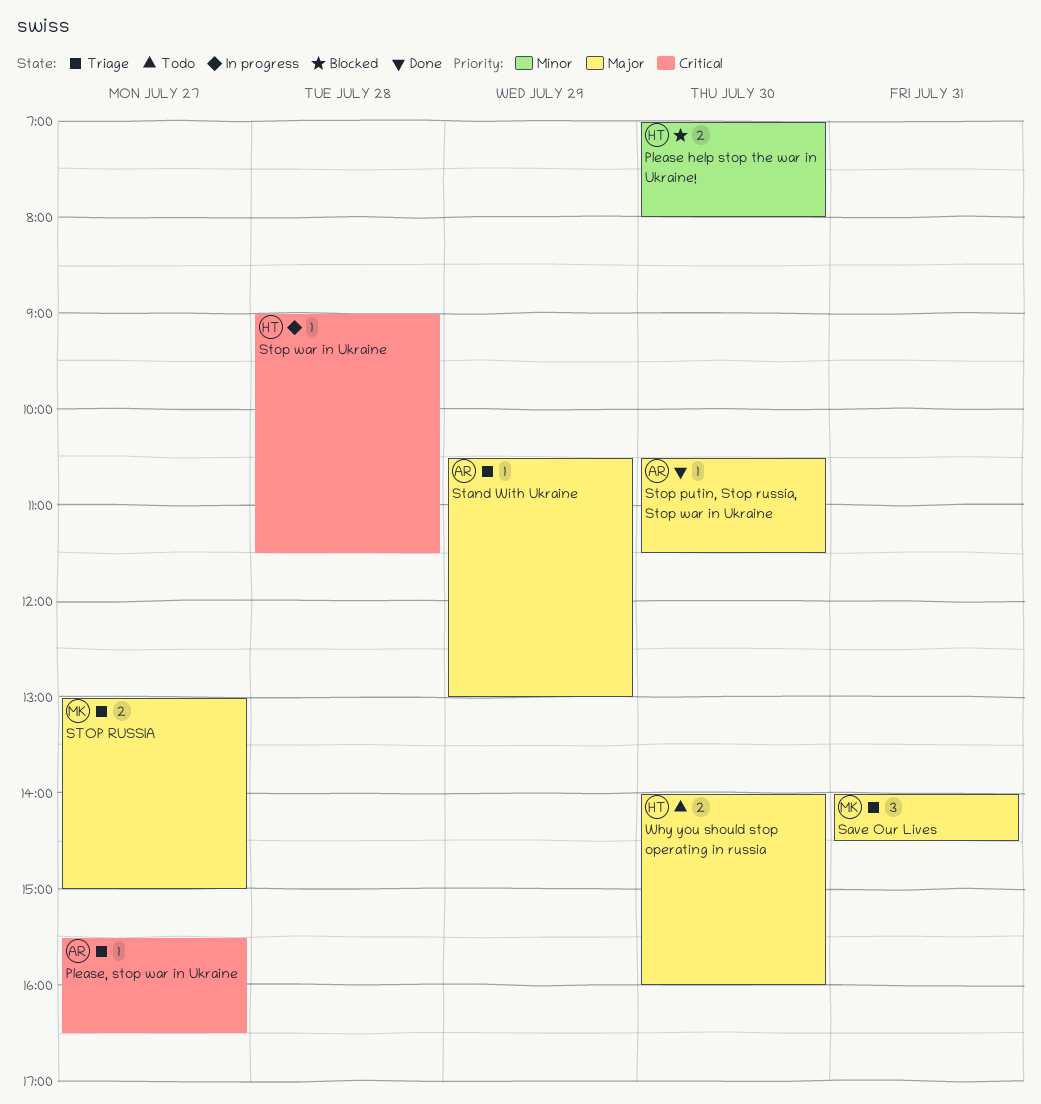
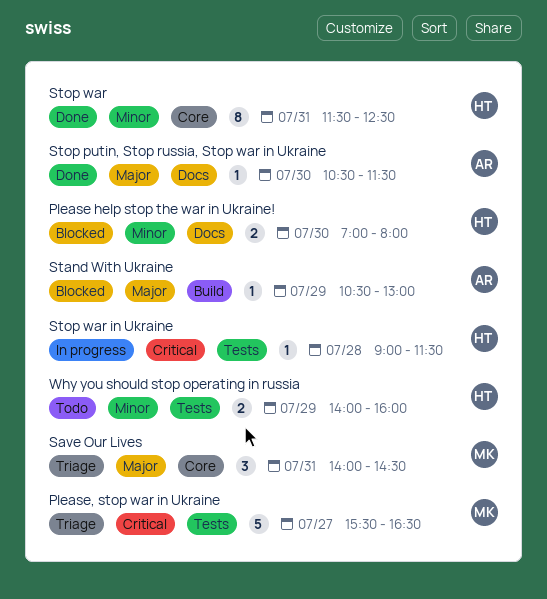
Please, stop war in Ukraine, owner: AR -> MK
Please, stop war in Ukraine, estimate: 1 -> 5
Stand With Ukraine, status: Triage -> Blocked
STOP RUSSIA: present -> none
Stop war: none -> present
Why you should stop operating in russia, priority: Major -> Minor
Why you should stop operating in russia, day: Jul 30 -> Jul 29

